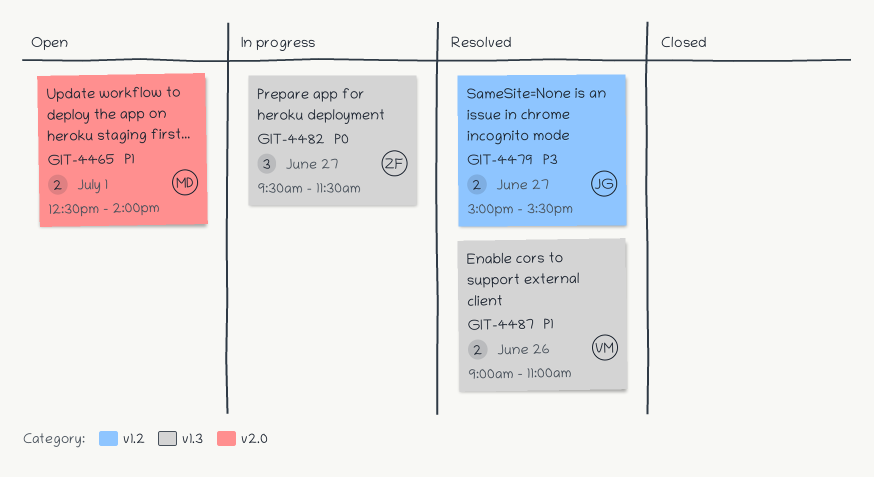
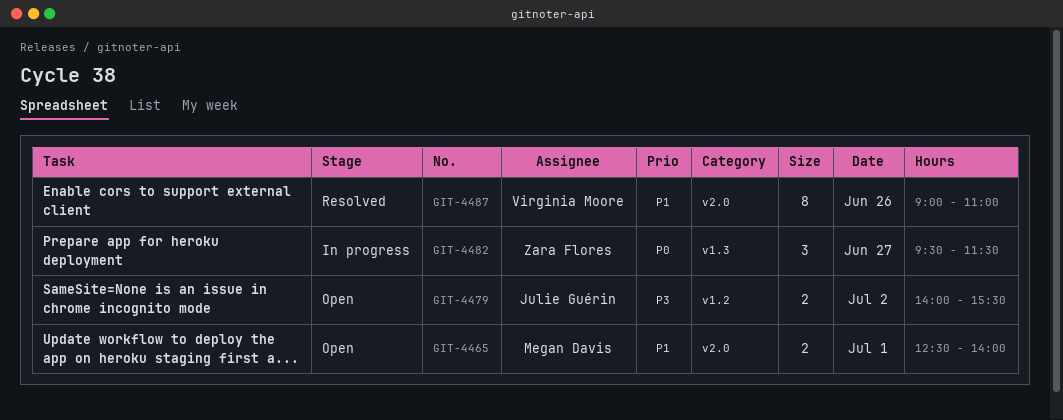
GIT-4479, status: Resolved -> Open
GIT-4479, day: Jun 27 -> Jul 2
GIT-4479, begins: 15:00 -> 14:00
GIT-4487, label: v1.3 -> v2.0
GIT-4487, estimate: 2 -> 8

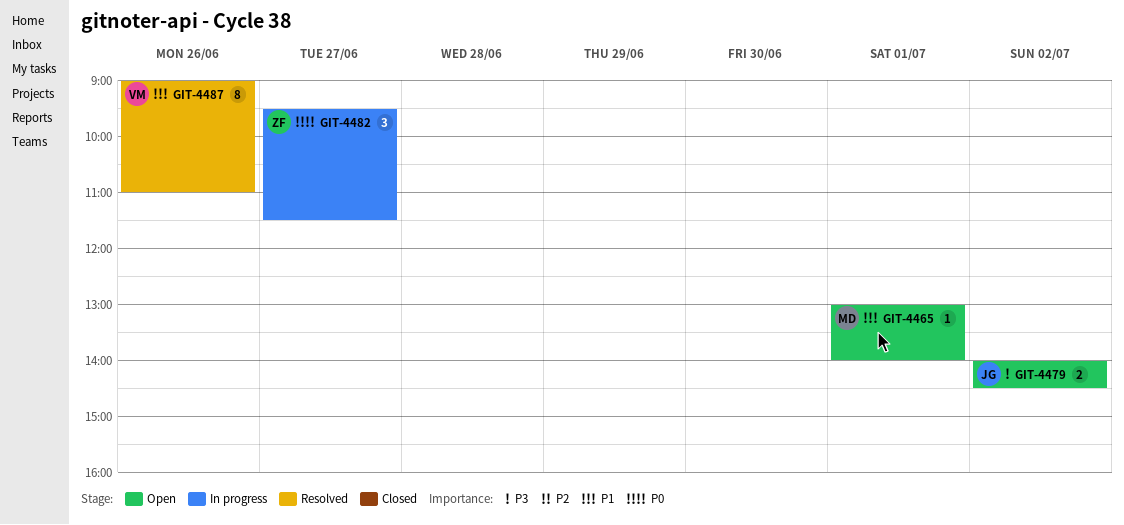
GIT-4465, estimate: 2 -> 1
GIT-4465, begins: 12:30 -> 13:00
GIT-4479, ends: 15:30 -> 14:30

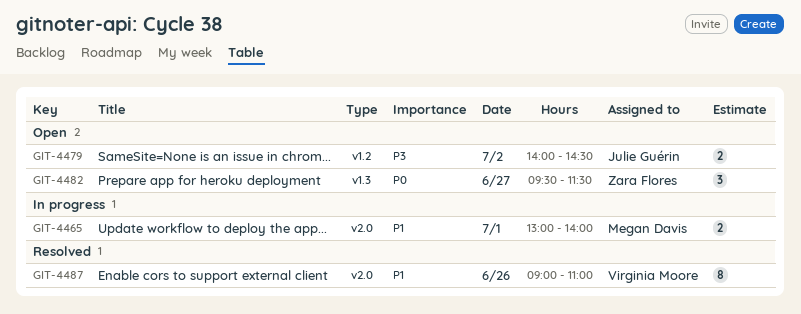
GIT-4465, status: Open -> In progress
GIT-4465, estimate: 1 -> 2
GIT-4482, status: In progress -> Open

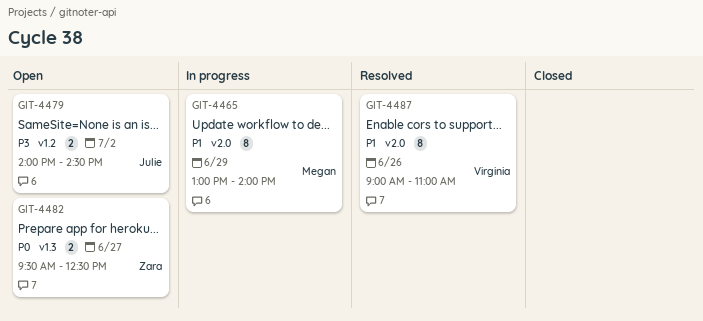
GIT-4465, estimate: 2 -> 8
GIT-4465, day: Jul 1 -> Jun 29
GIT-4482, estimate: 3 -> 2
GIT-4482, ends: 11:30 -> 12:30

